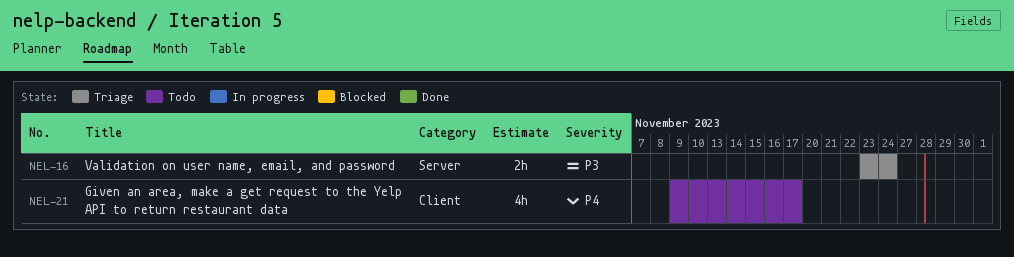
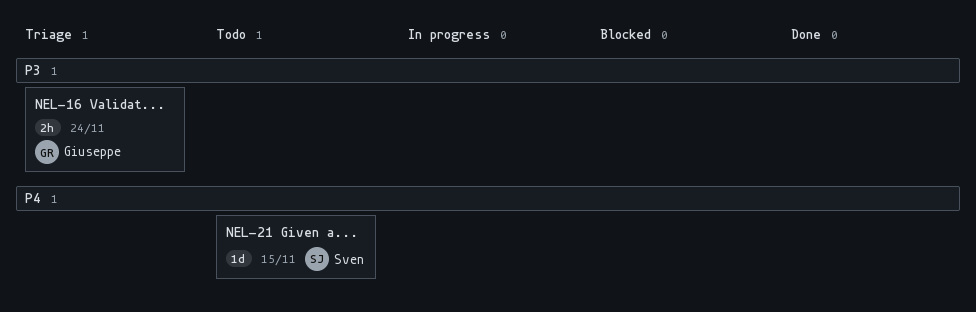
NEL-21, estimate: 4h -> 1d
NEL-21, due: Nov 17 -> Nov 15

